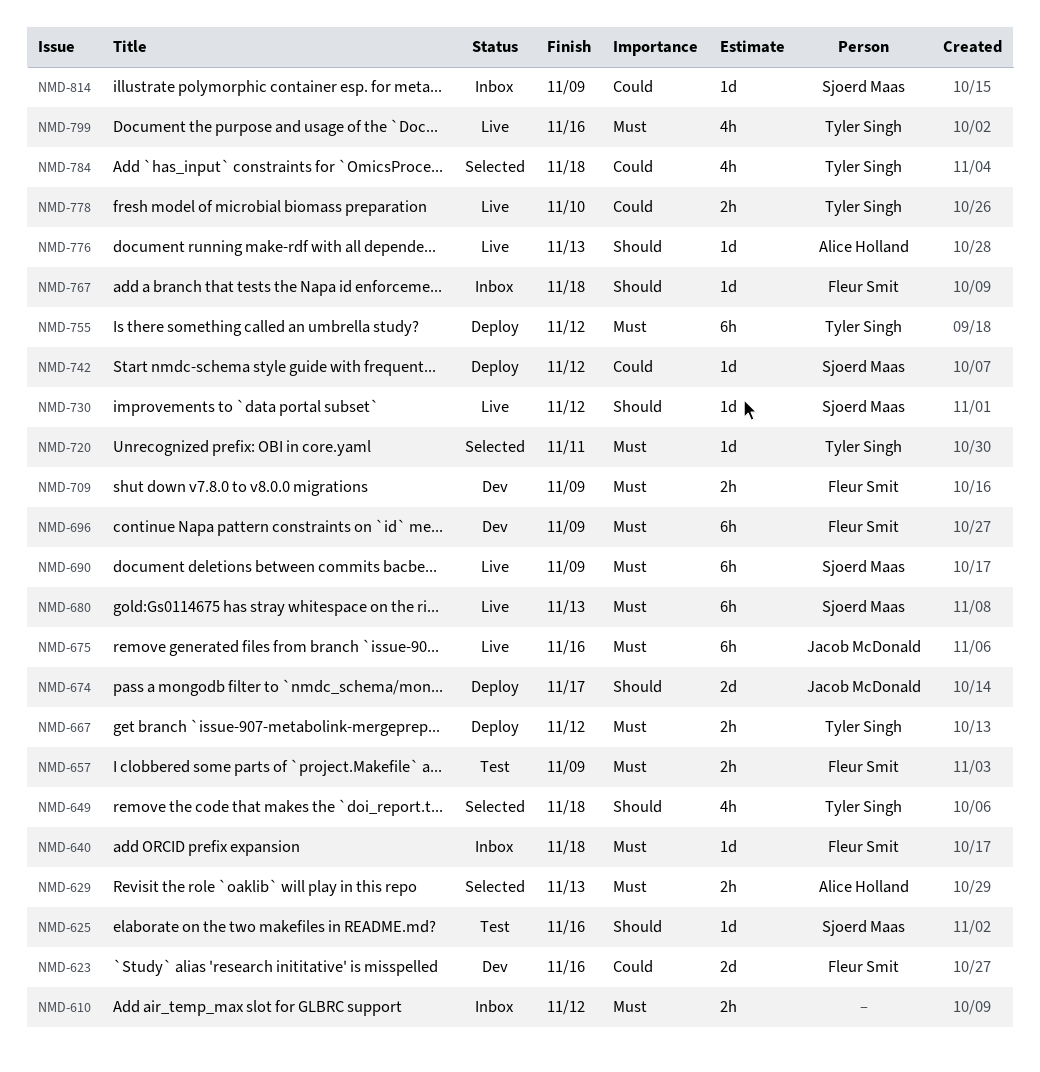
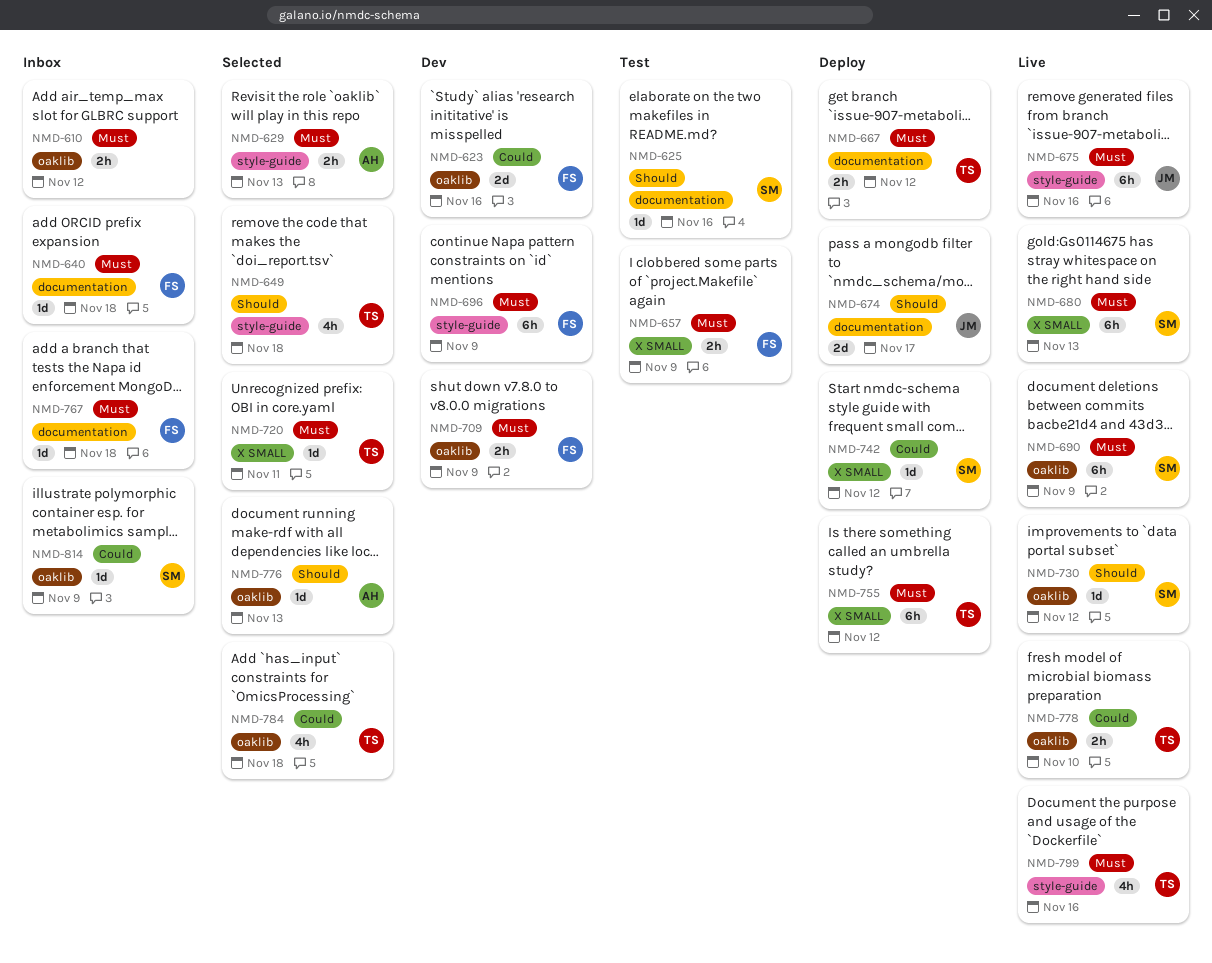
NMD-767, priority: Should -> Must
NMD-776, status: Live -> Selected

